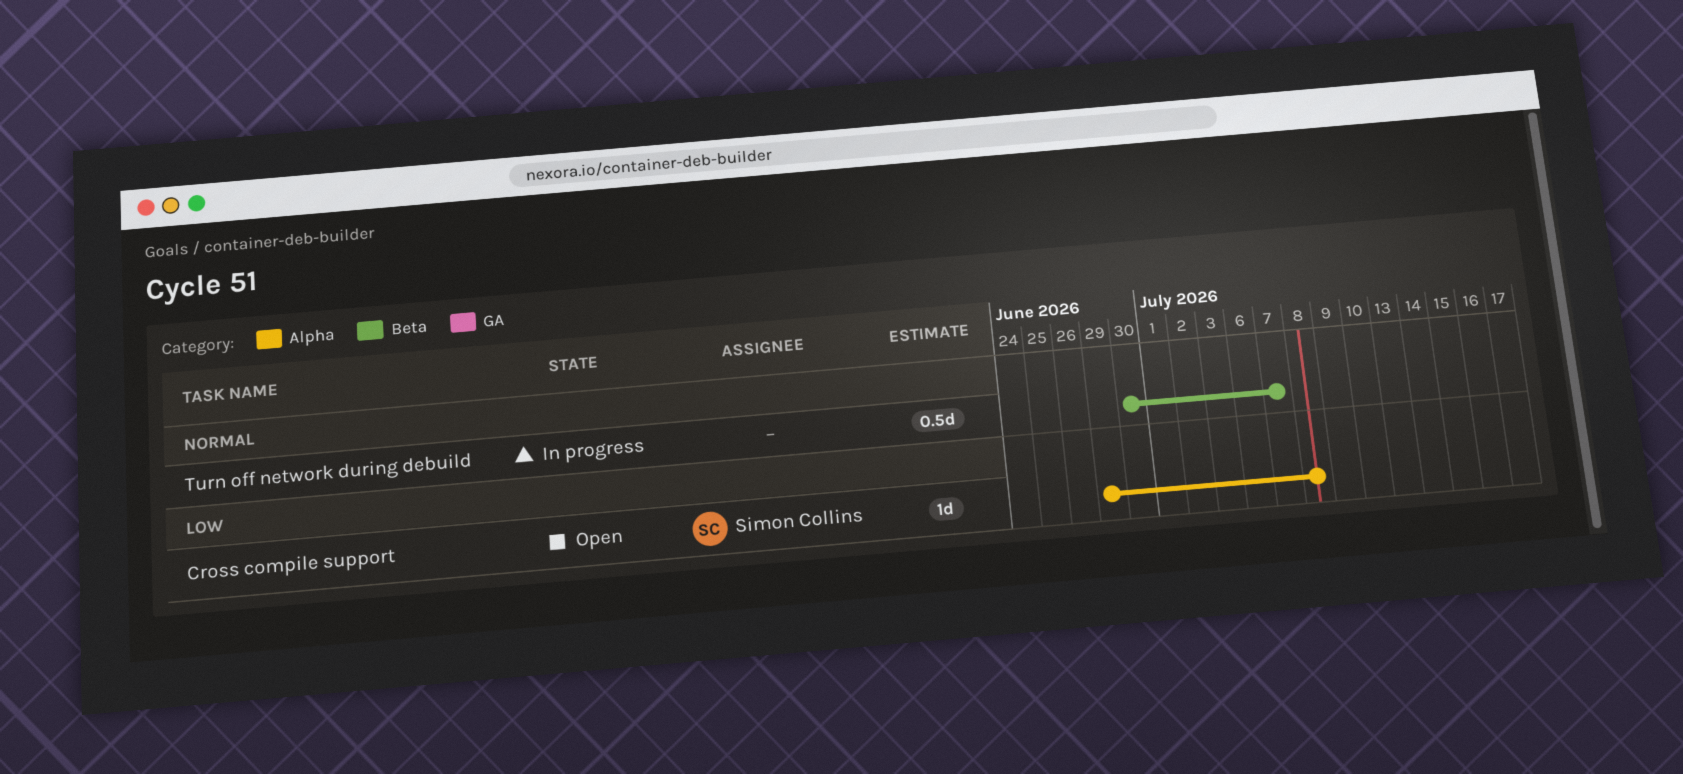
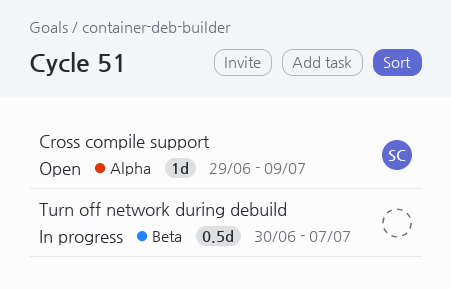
Cross compile support, due: Jul 8 -> Jul 9

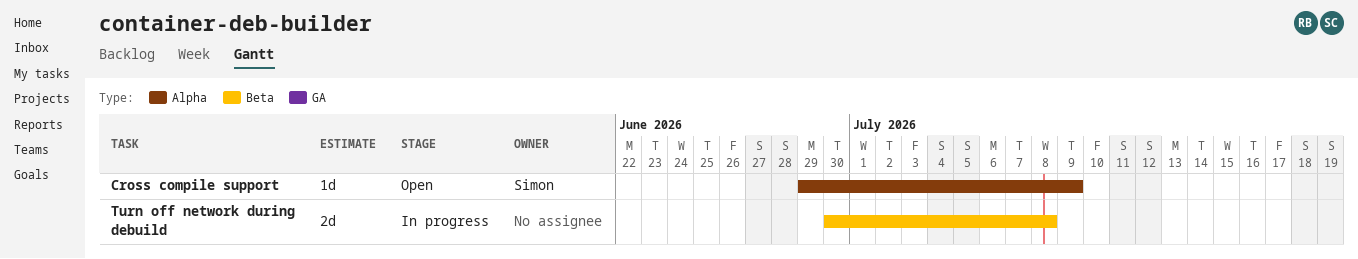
Turn off network during debuild, estimate: 0.5d -> 2d
Turn off network during debuild, due: Jul 7 -> Jul 8

